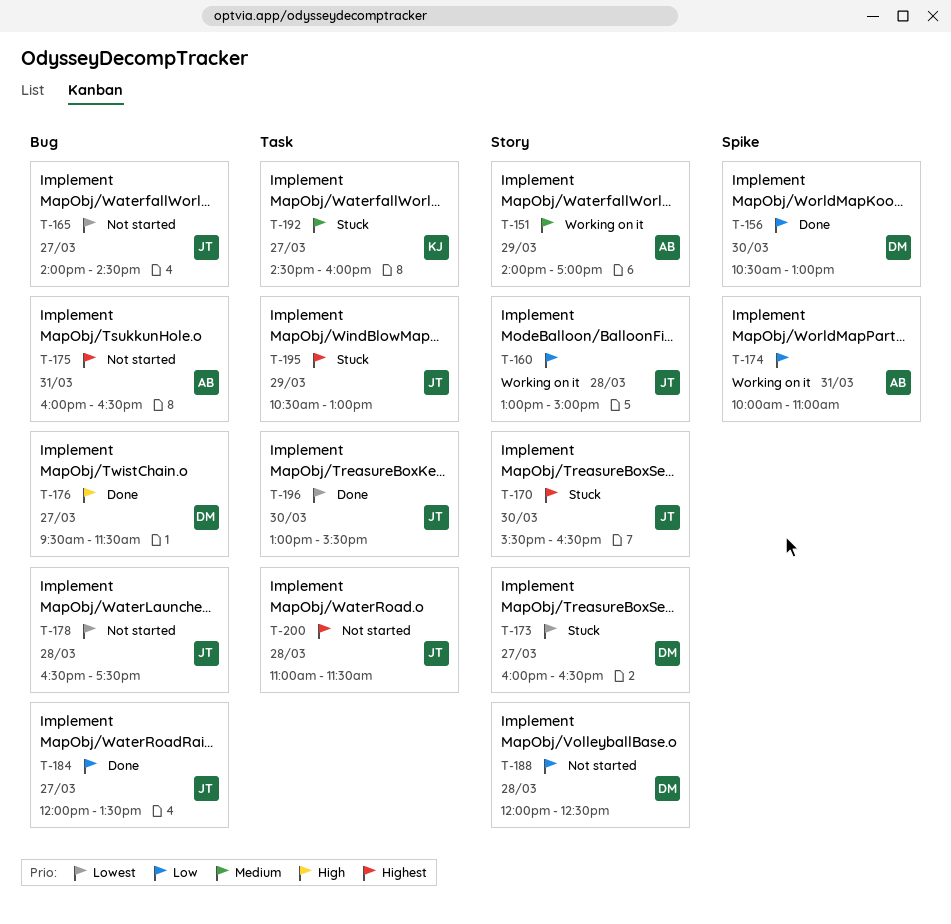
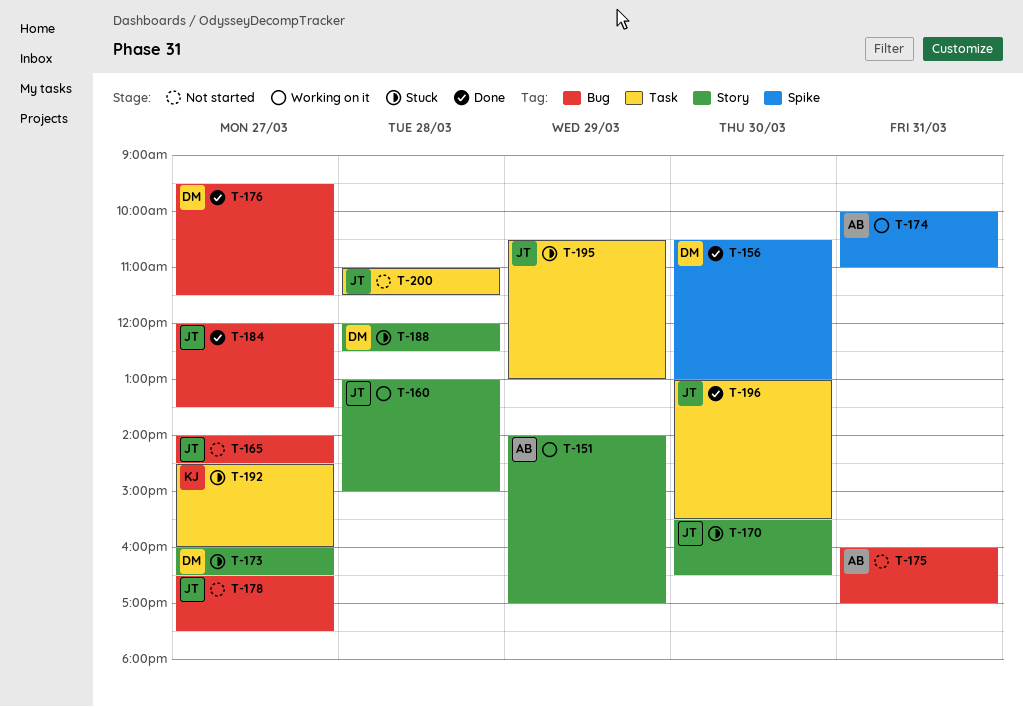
T-175, ends: 16:30 -> 17:00
T-178, day: Mar 28 -> Mar 27
T-188, status: Not started -> Stuck

